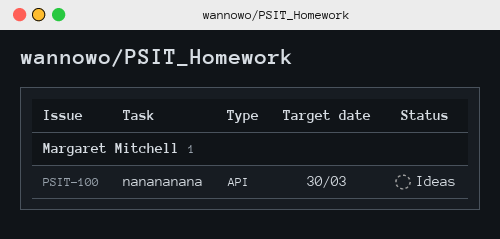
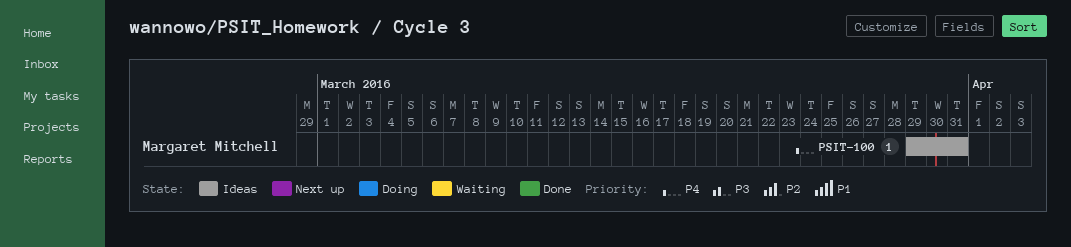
PSIT-100, due: Mar 30 -> Mar 31

